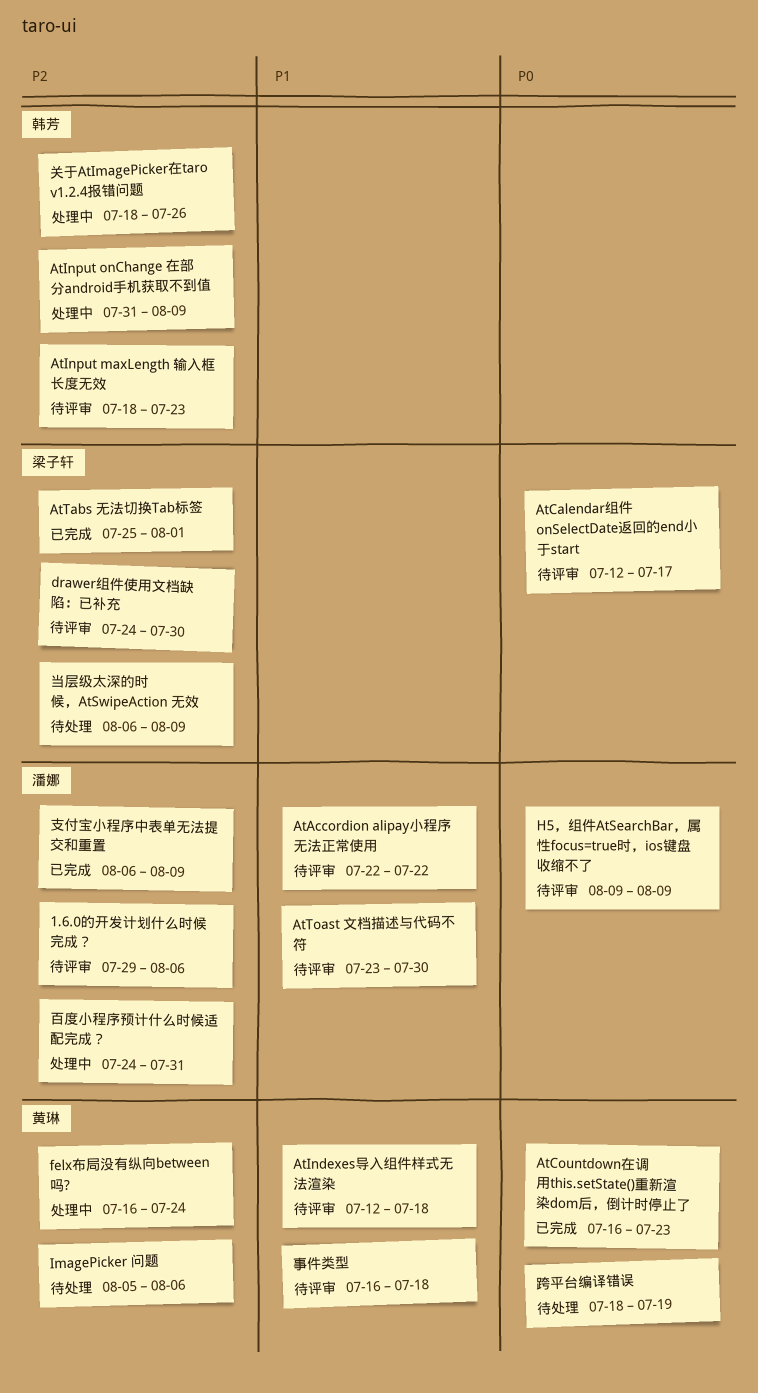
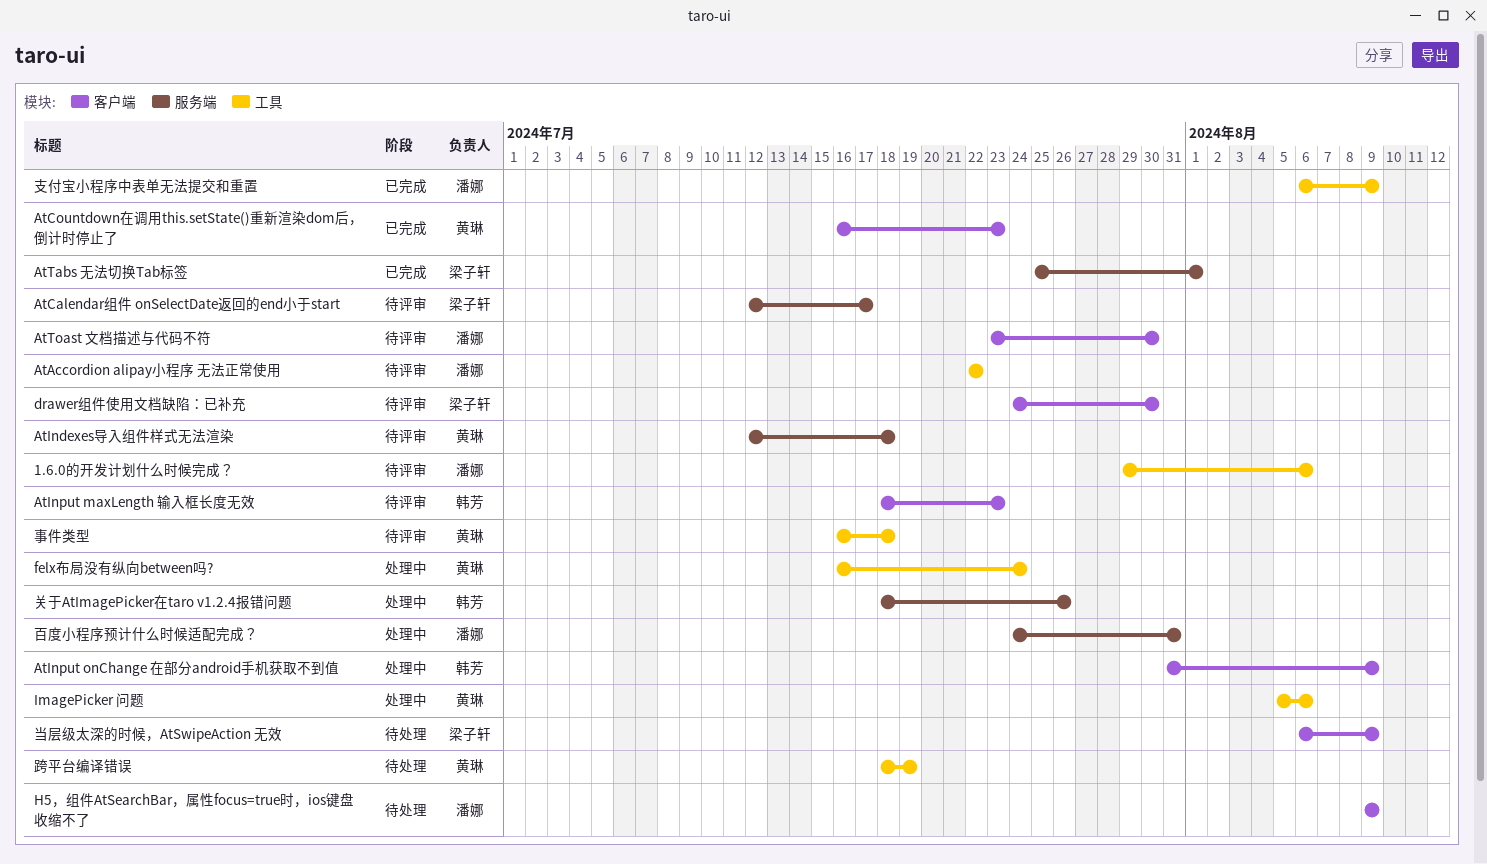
H5，组件AtSearchBar，属性focus=true时，ios键盘收缩不了, status: 待评审 -> 待处理
ImagePicker 问题, status: 待处理 -> 处理中

